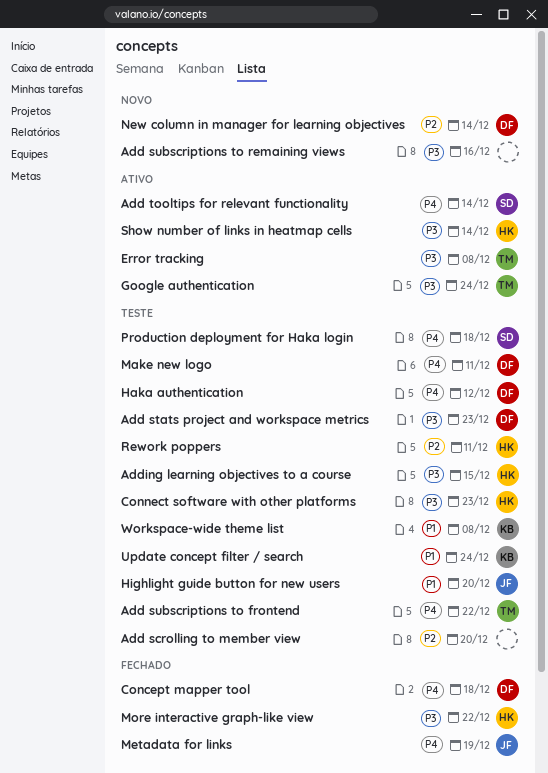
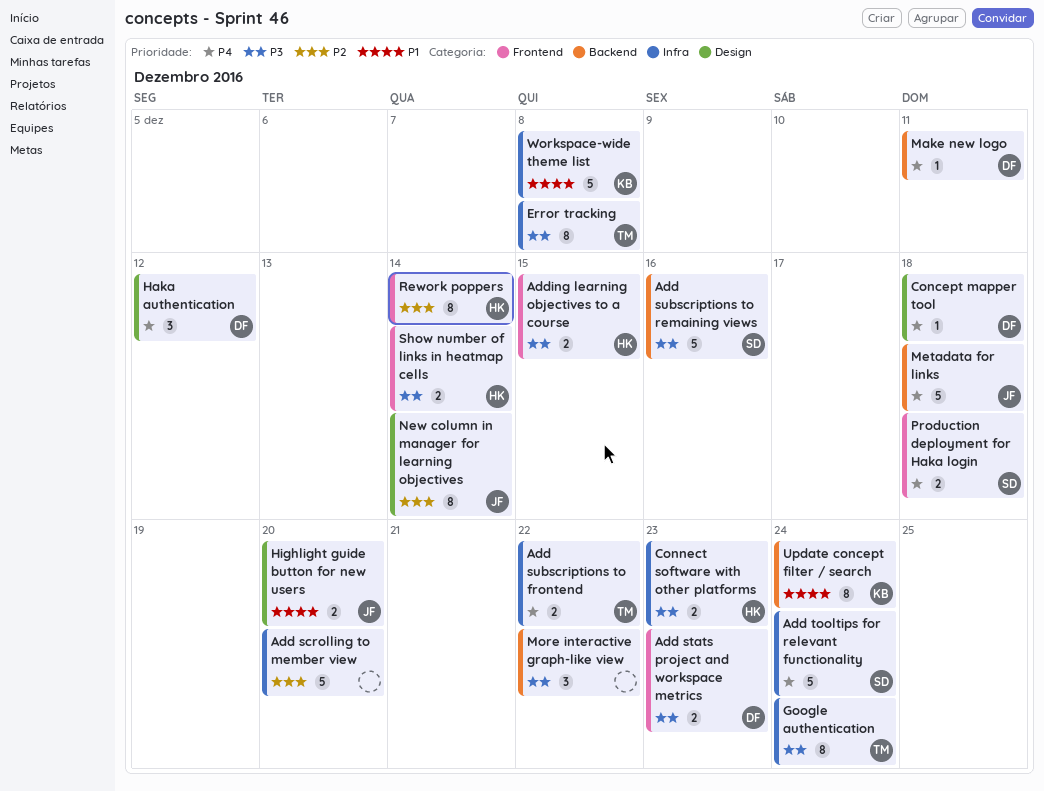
Add subscriptions to remaining views, owner: none -> SD
Add tooltips for relevant functionality, due: Dec 14 -> Dec 24
Metadata for links, due: Dec 19 -> Dec 18
More interactive graph-like view, owner: HK -> none
New column in manager for learning objectives, owner: DF -> JF
Rework poppers, due: Dec 11 -> Dec 14

